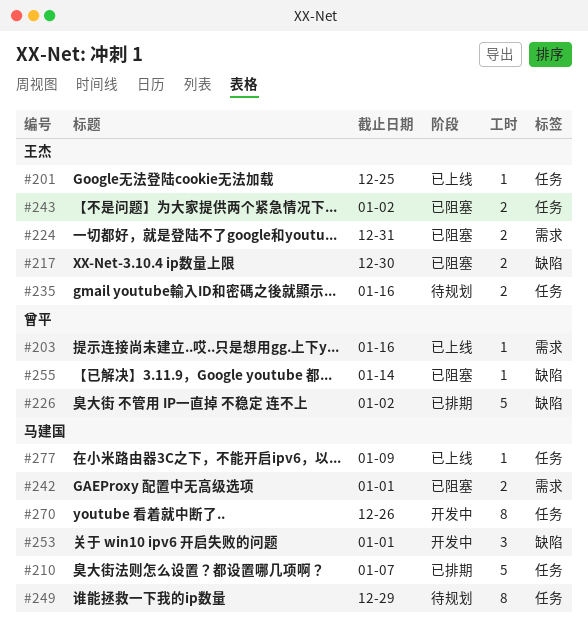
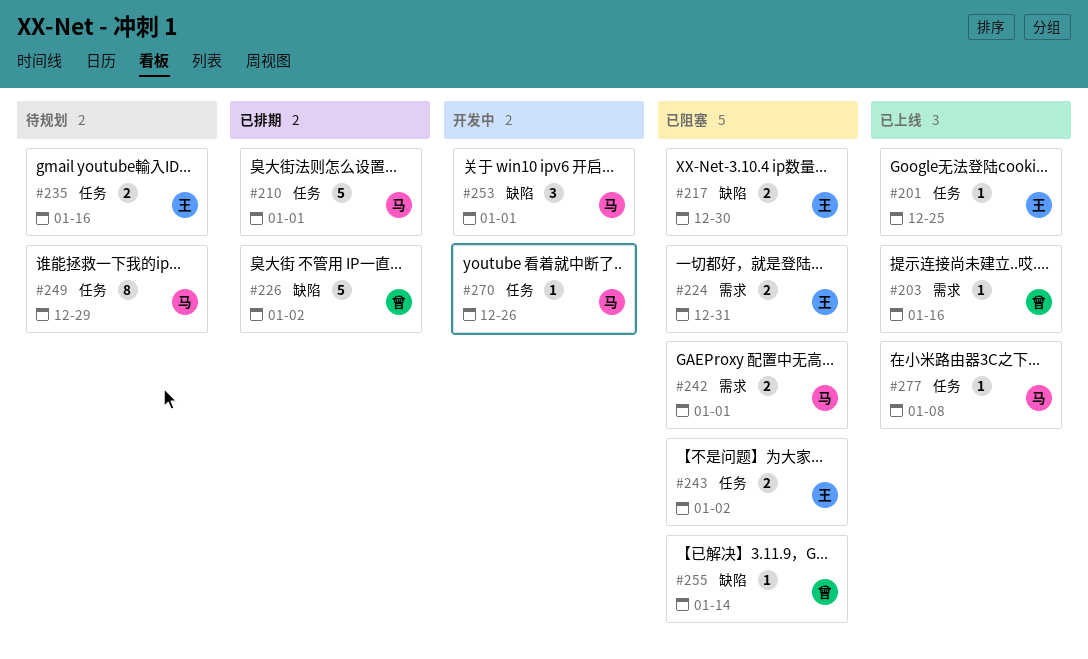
#210, due: Jan 7 -> Jan 1
#270, estimate: 8 -> 1
#277, due: Jan 9 -> Jan 8

